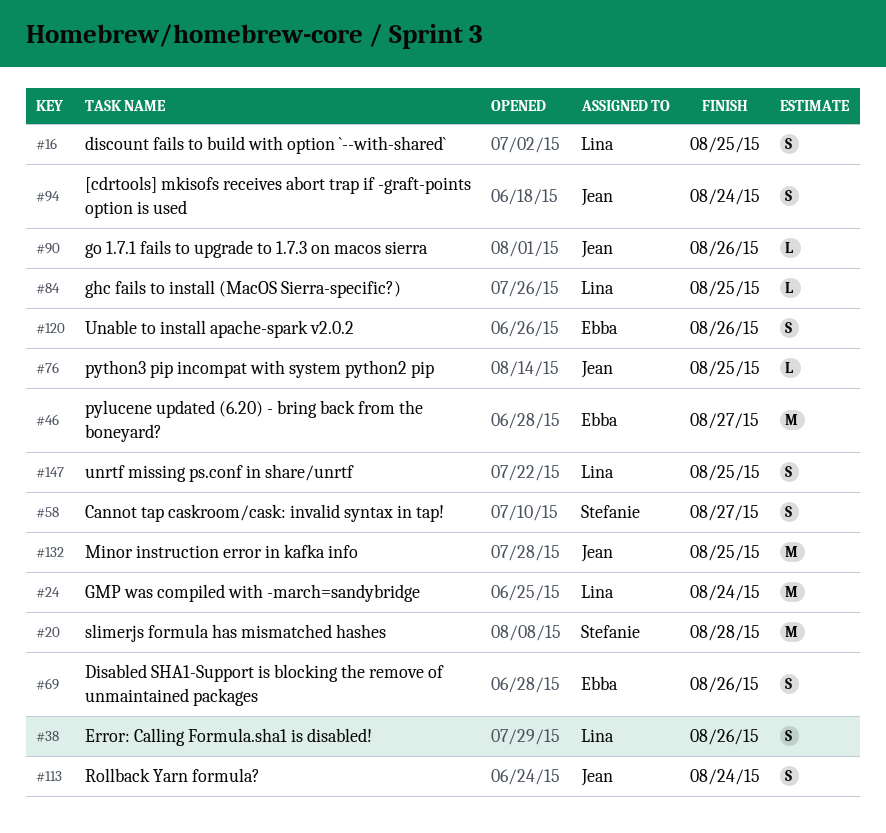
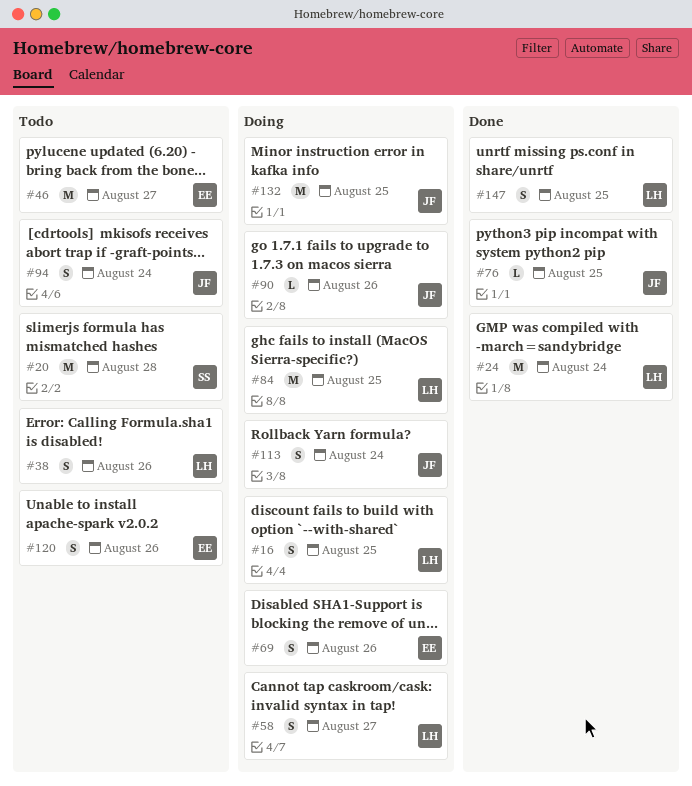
#58, owner: Stefanie -> Lina
#84, estimate: L -> M

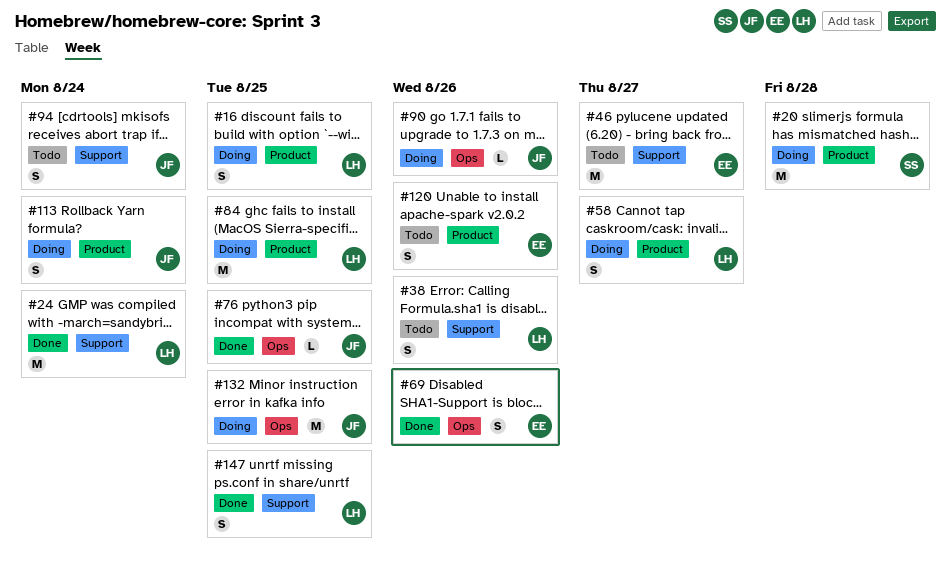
#20, status: Todo -> Doing
#69, status: Doing -> Done

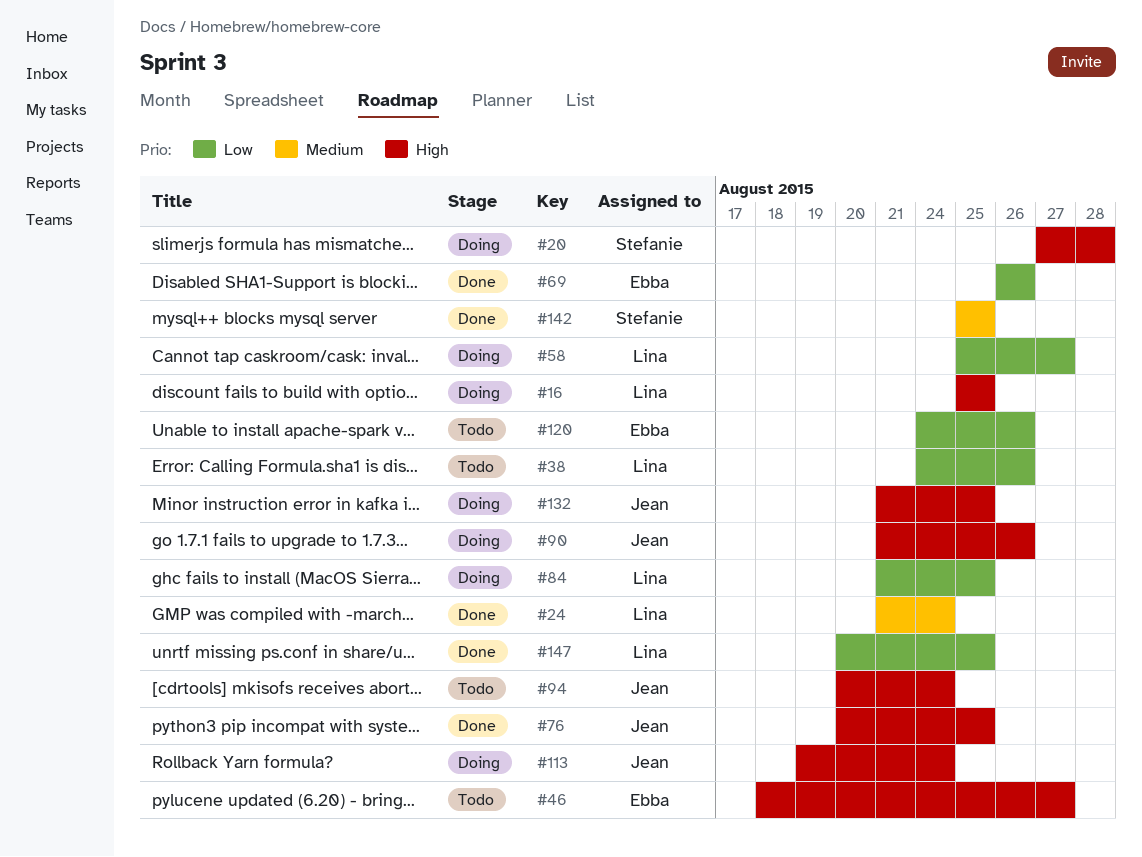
#142: none -> present

